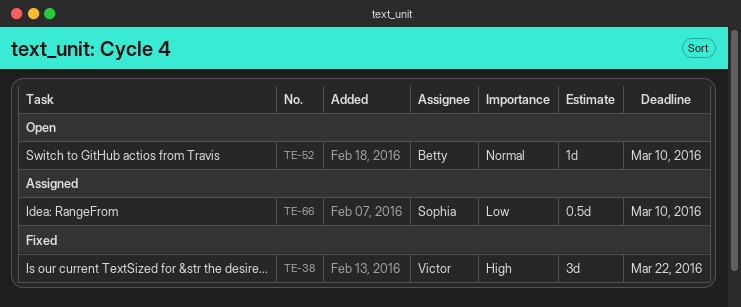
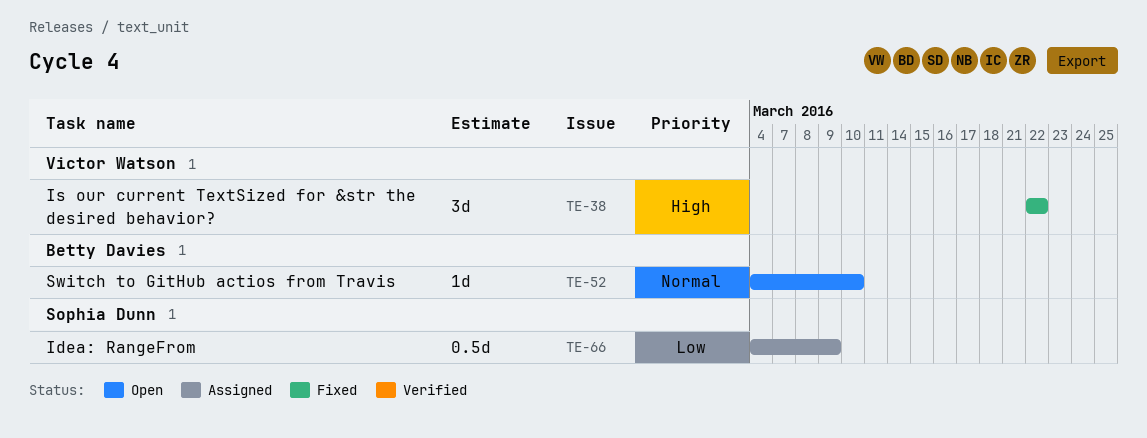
TE-66, due: Mar 10 -> Mar 9

